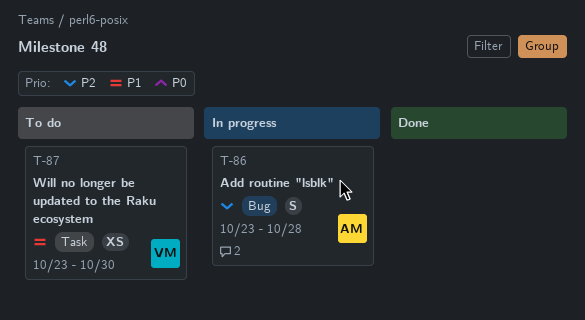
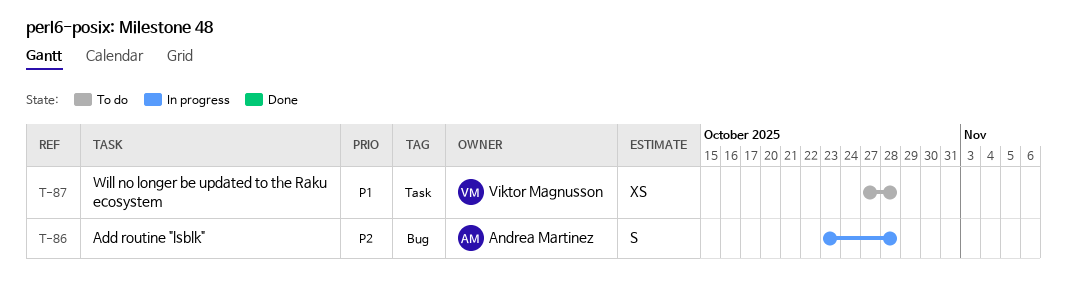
T-87, start: Oct 23 -> Oct 27
T-87, due: Oct 30 -> Oct 28

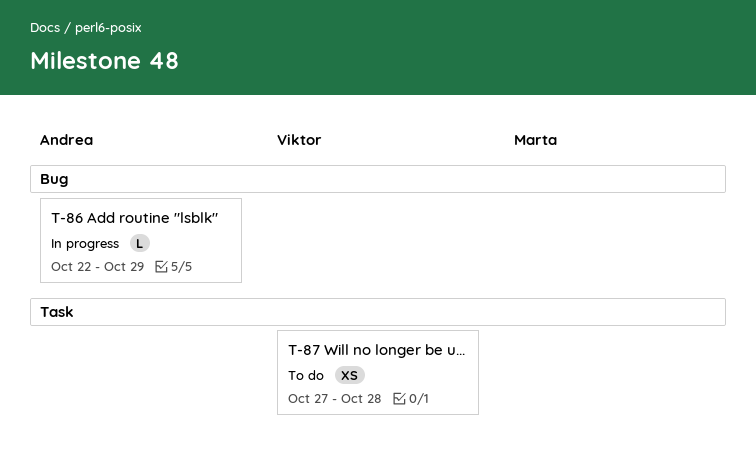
T-86, estimate: S -> L
T-86, start: Oct 23 -> Oct 22
T-86, due: Oct 28 -> Oct 29

